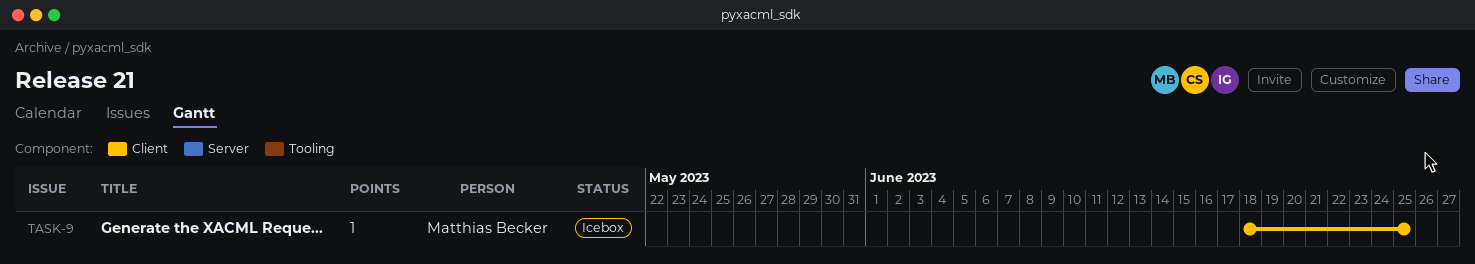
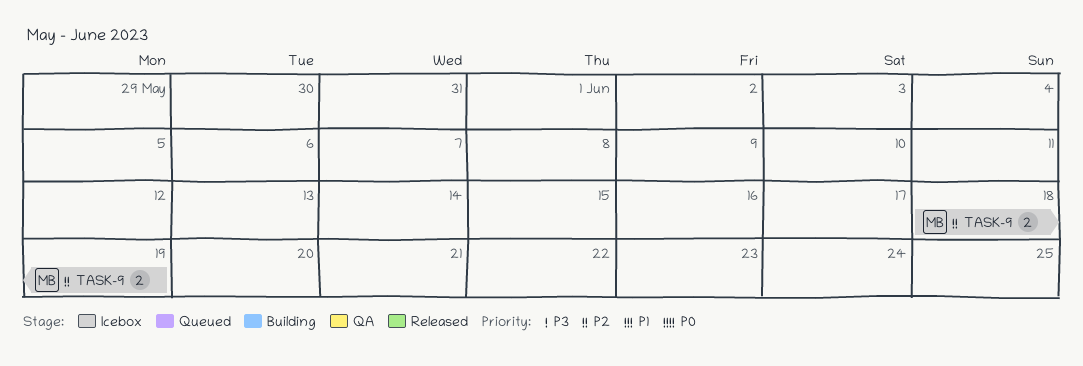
TASK-9, estimate: 1 -> 2
TASK-9, due: Jun 25 -> Jun 19

